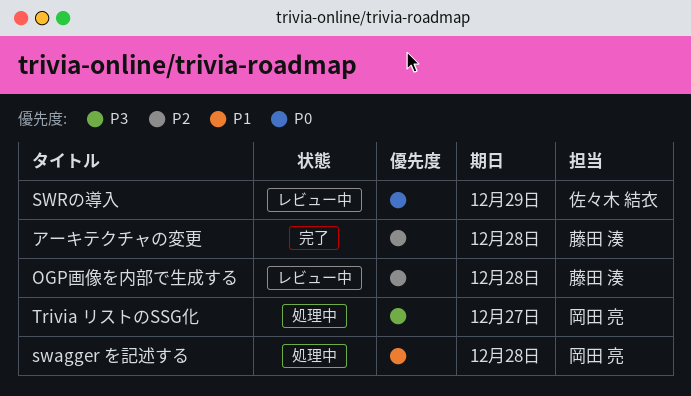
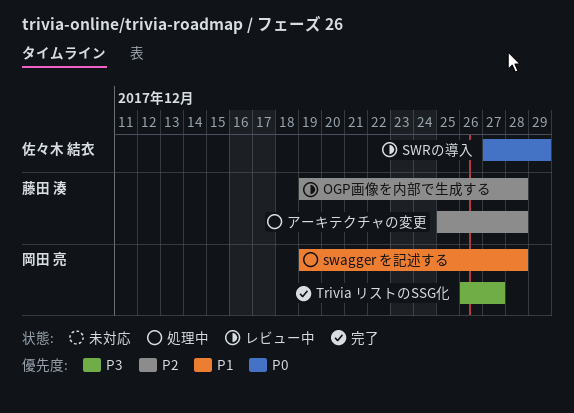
Trivia リストのSSG化, status: 処理中 -> 完了
アーキテクチャの変更, status: 完了 -> 処理中

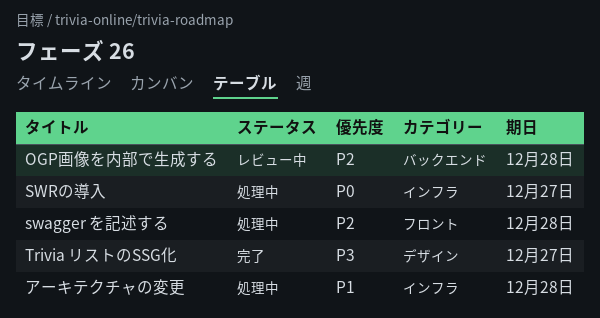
swagger を記述する, priority: P1 -> P2
SWRの導入, status: レビュー中 -> 処理中
SWRの導入, due: Dec 29 -> Dec 27
アーキテクチャの変更, priority: P2 -> P1

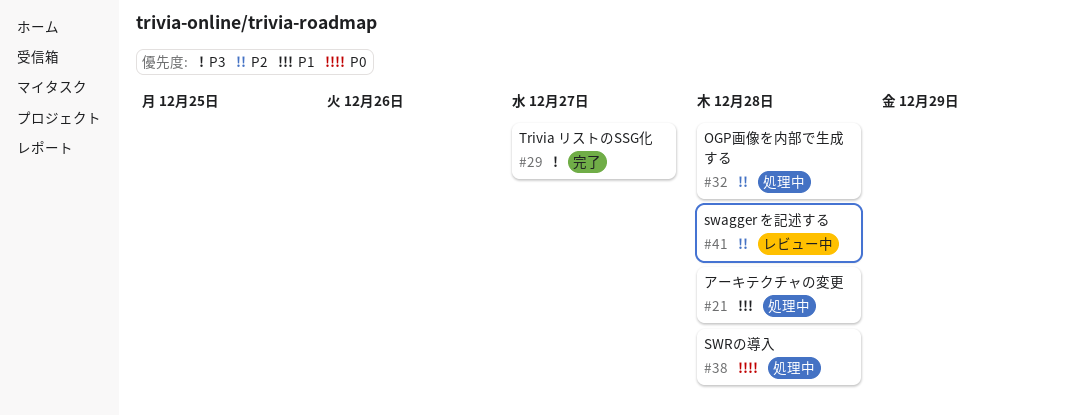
OGP画像を内部で生成する, status: レビュー中 -> 処理中
swagger を記述する, status: 処理中 -> レビュー中
SWRの導入, due: Dec 27 -> Dec 28

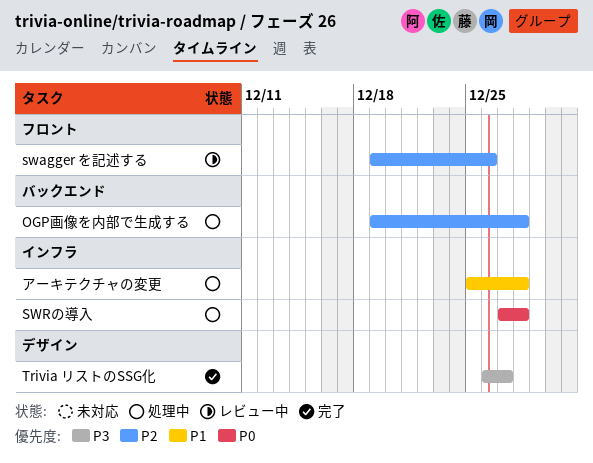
swagger を記述する, due: Dec 28 -> Dec 26

